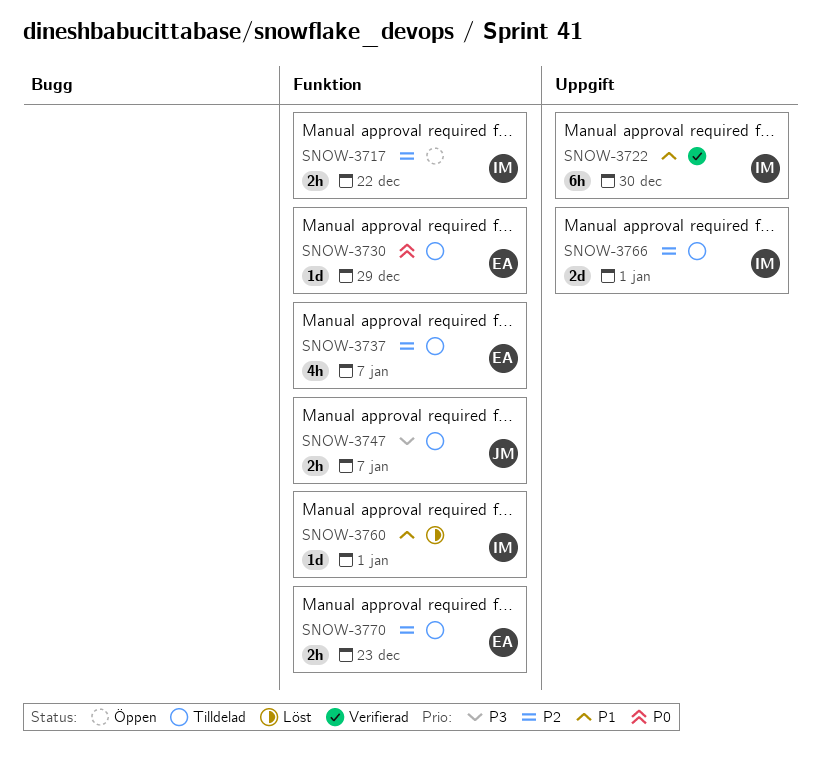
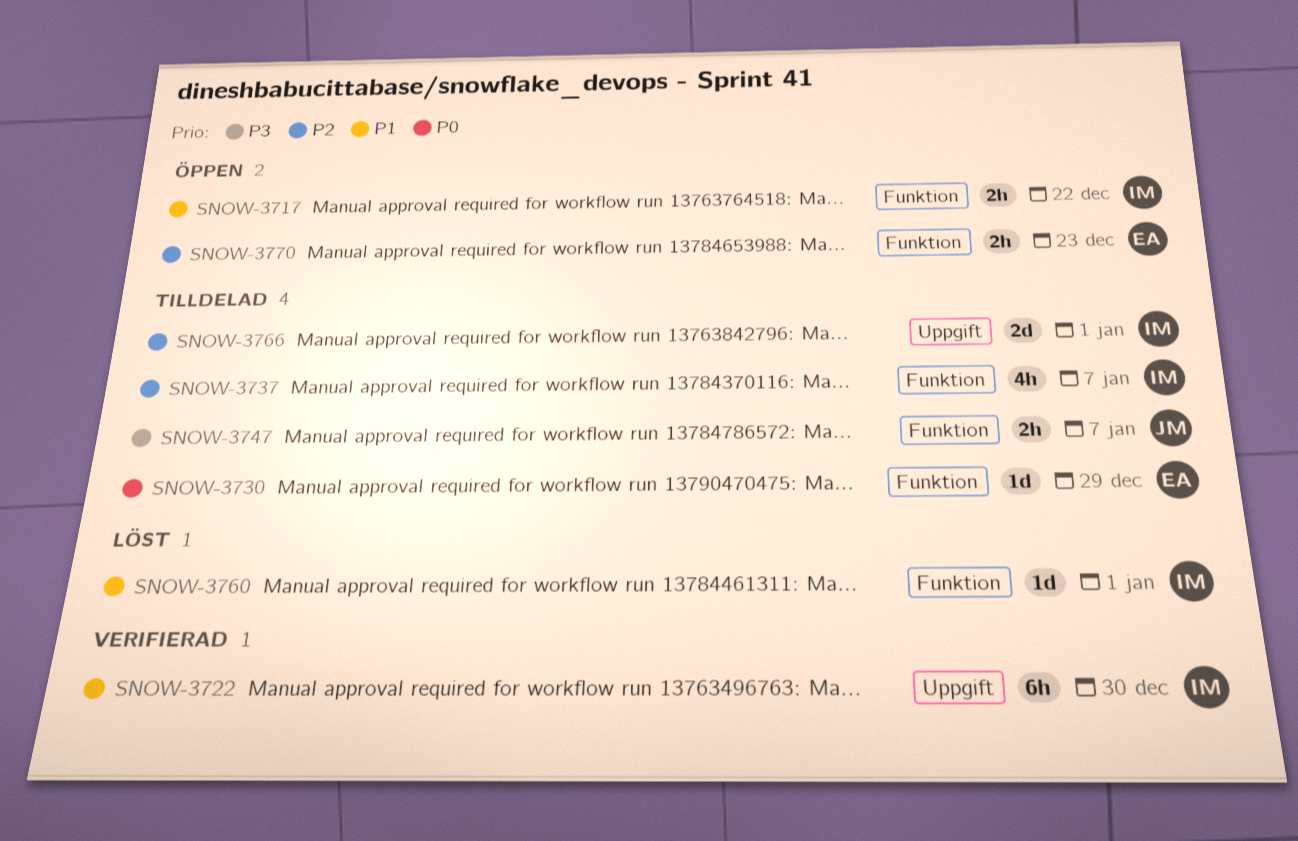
SNOW-3717, priority: P2 -> P1
SNOW-3737, owner: EA -> IM
SNOW-3770, status: Tilldelad -> Öppen

